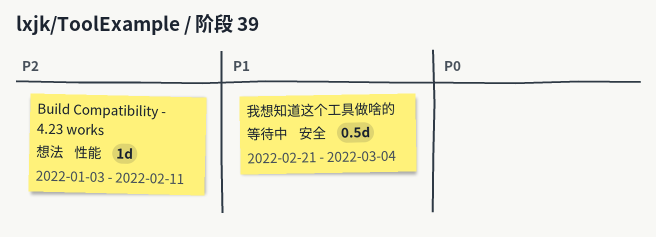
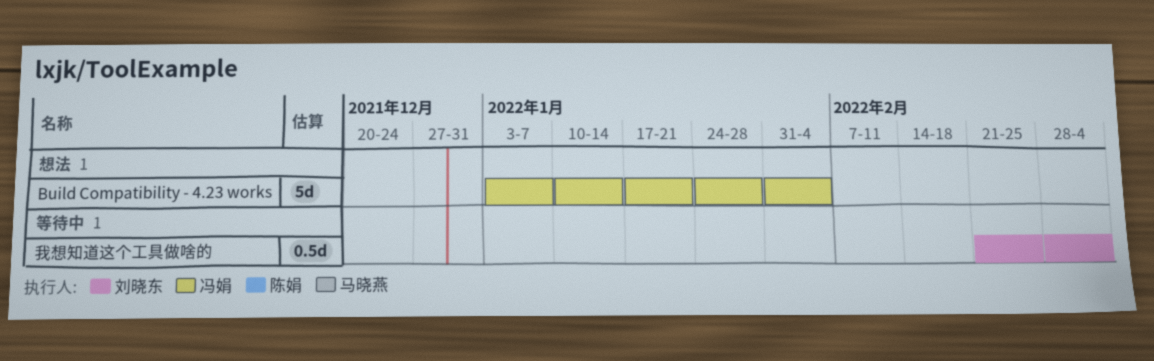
Build Compatibility - 4.23 works, estimate: 1d -> 5d
Build Compatibility - 4.23 works, due: Feb 11 -> Feb 4

